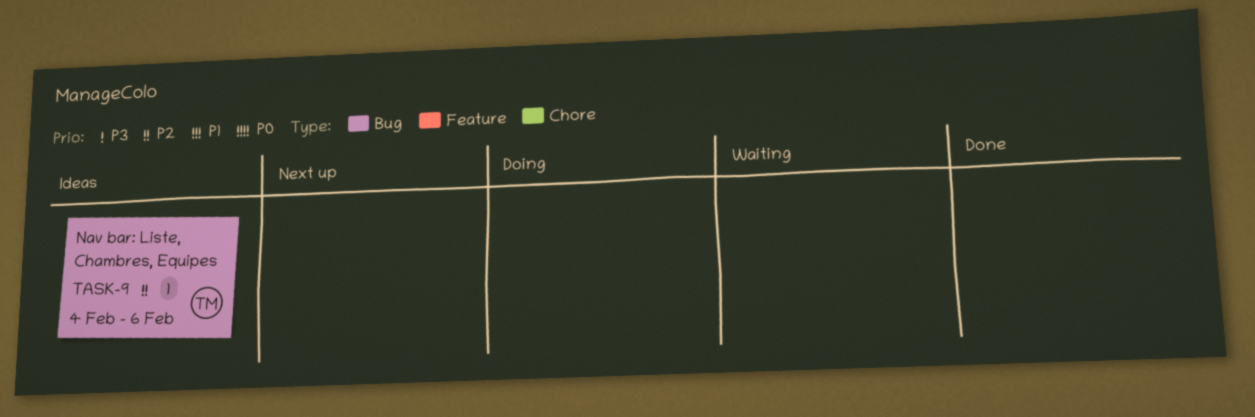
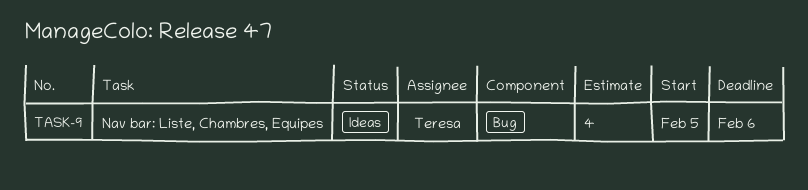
TASK-9, estimate: 1 -> 4
TASK-9, start: Feb 4 -> Feb 5

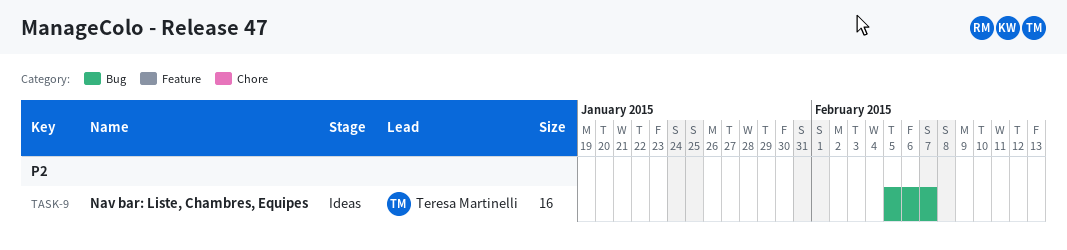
TASK-9, estimate: 4 -> 16
TASK-9, due: Feb 6 -> Feb 7

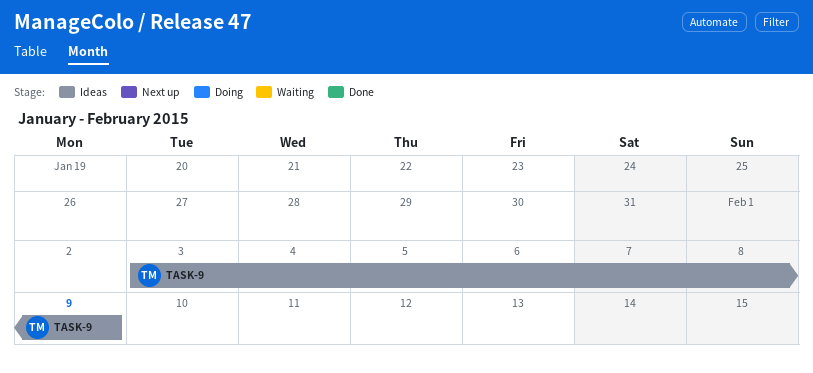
TASK-9, start: Feb 5 -> Feb 3
TASK-9, due: Feb 7 -> Feb 9

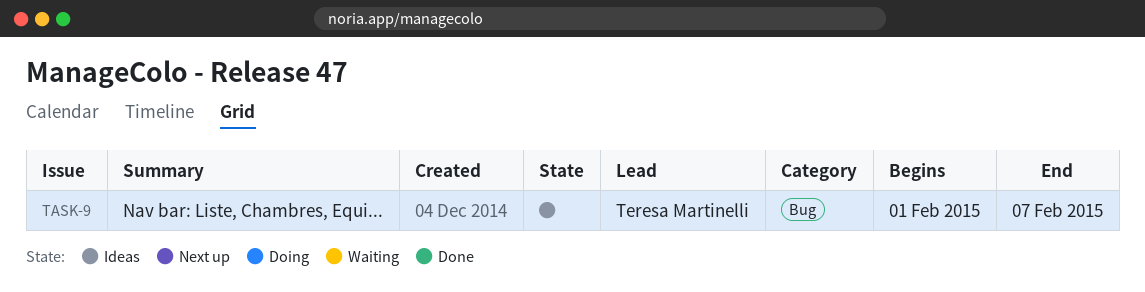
TASK-9, start: Feb 3 -> Feb 1
TASK-9, due: Feb 9 -> Feb 7

